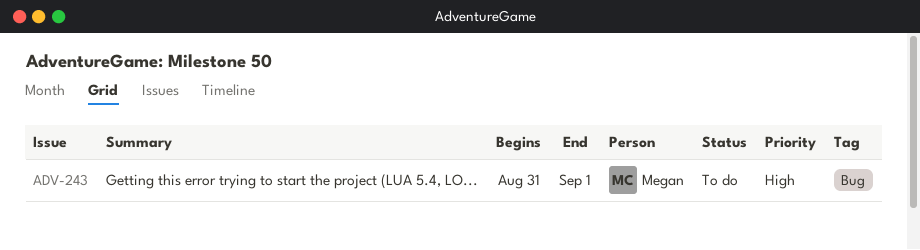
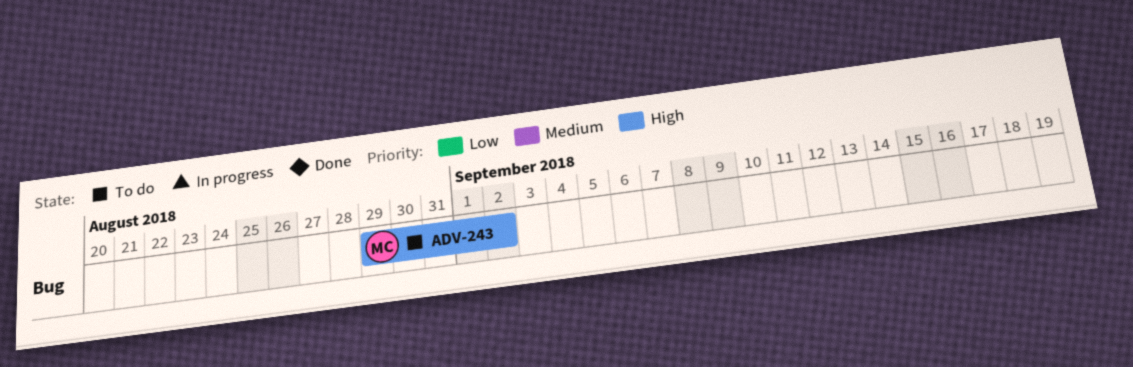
ADV-243, start: Aug 31 -> Aug 29
ADV-243, due: Sep 1 -> Sep 2

